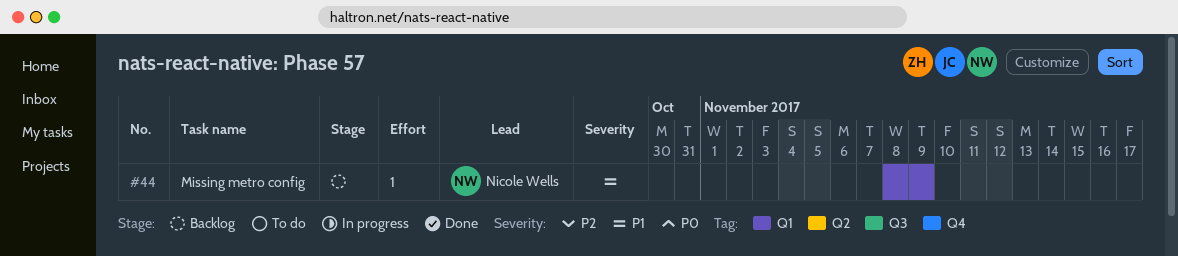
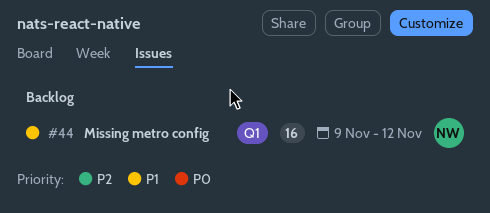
#44, estimate: 1 -> 16
#44, start: Nov 8 -> Nov 9
#44, due: Nov 9 -> Nov 12

